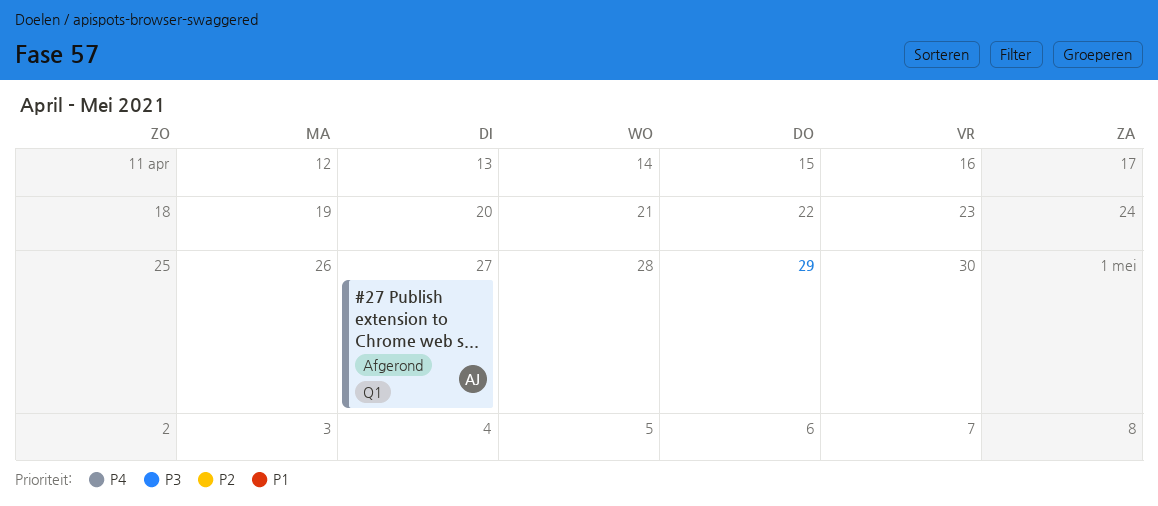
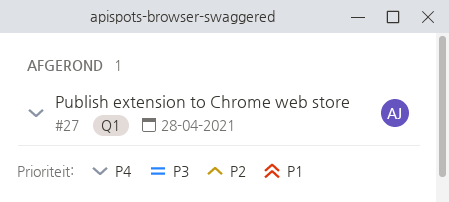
#27, due: Apr 27 -> Apr 28

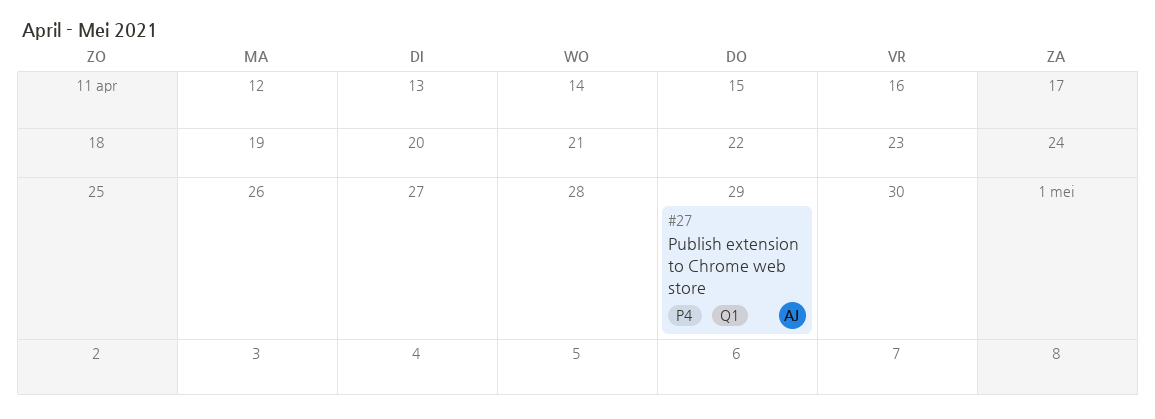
#27, due: Apr 28 -> Apr 29

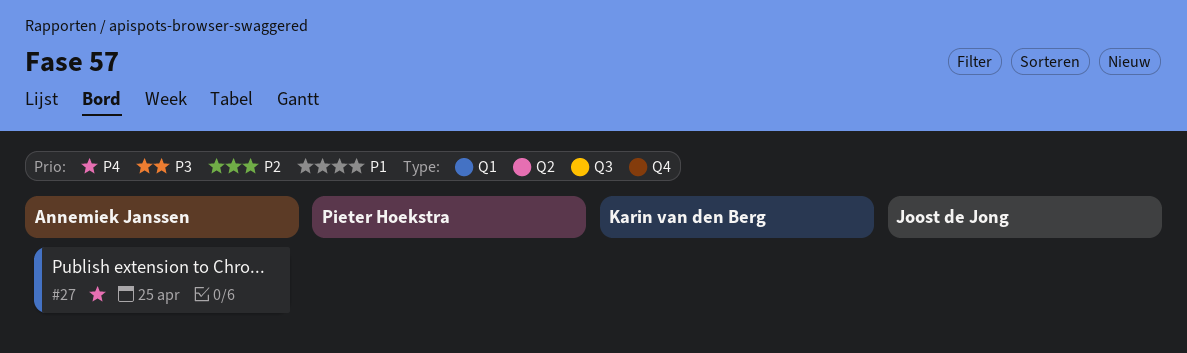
#27, due: Apr 29 -> Apr 25

